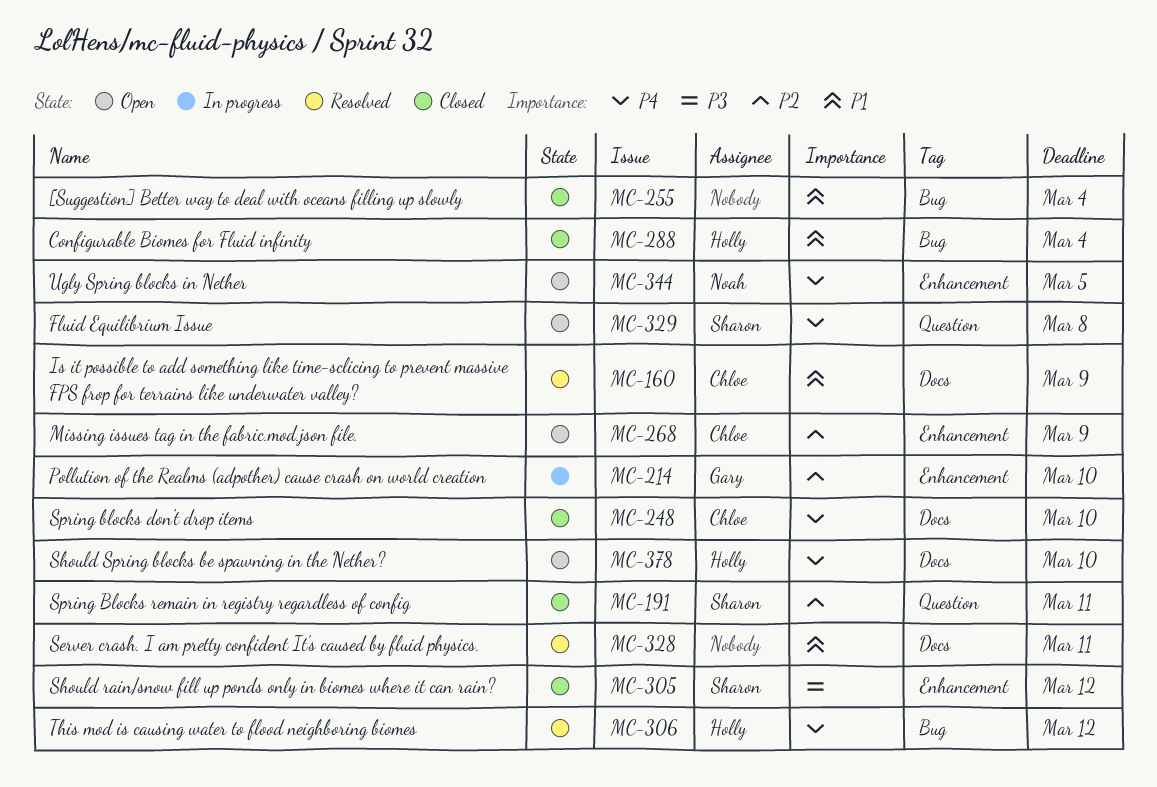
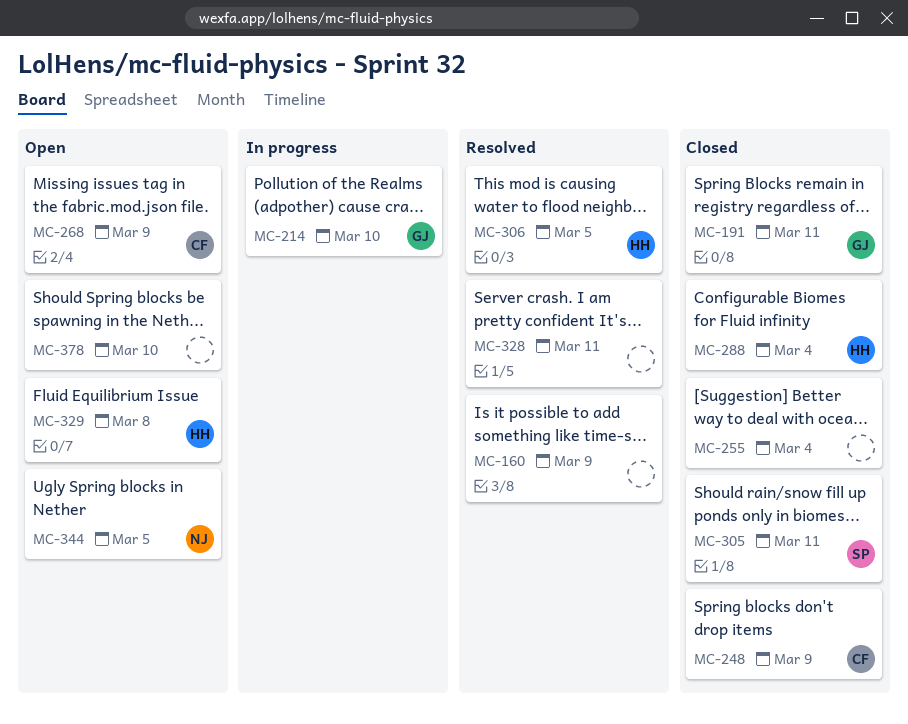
MC-160, owner: Chloe -> none
MC-191, owner: Sharon -> Gary
MC-248, due: Mar 10 -> Mar 9
MC-305, due: Mar 12 -> Mar 11
MC-306, due: Mar 12 -> Mar 5
MC-329, owner: Sharon -> Holly
MC-378, owner: Holly -> none

